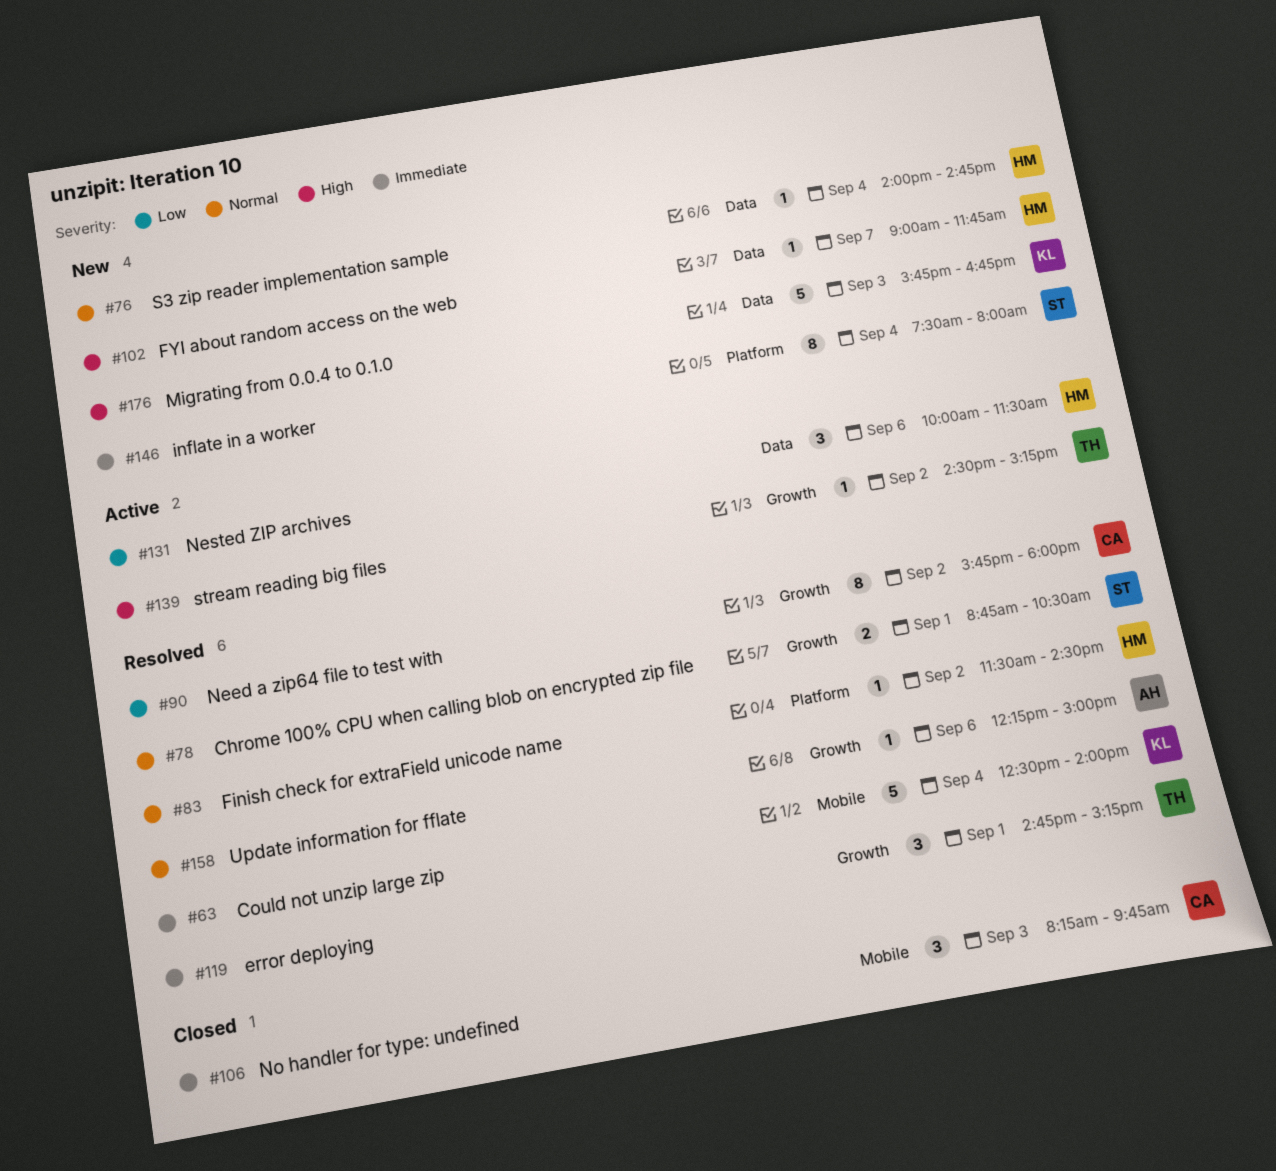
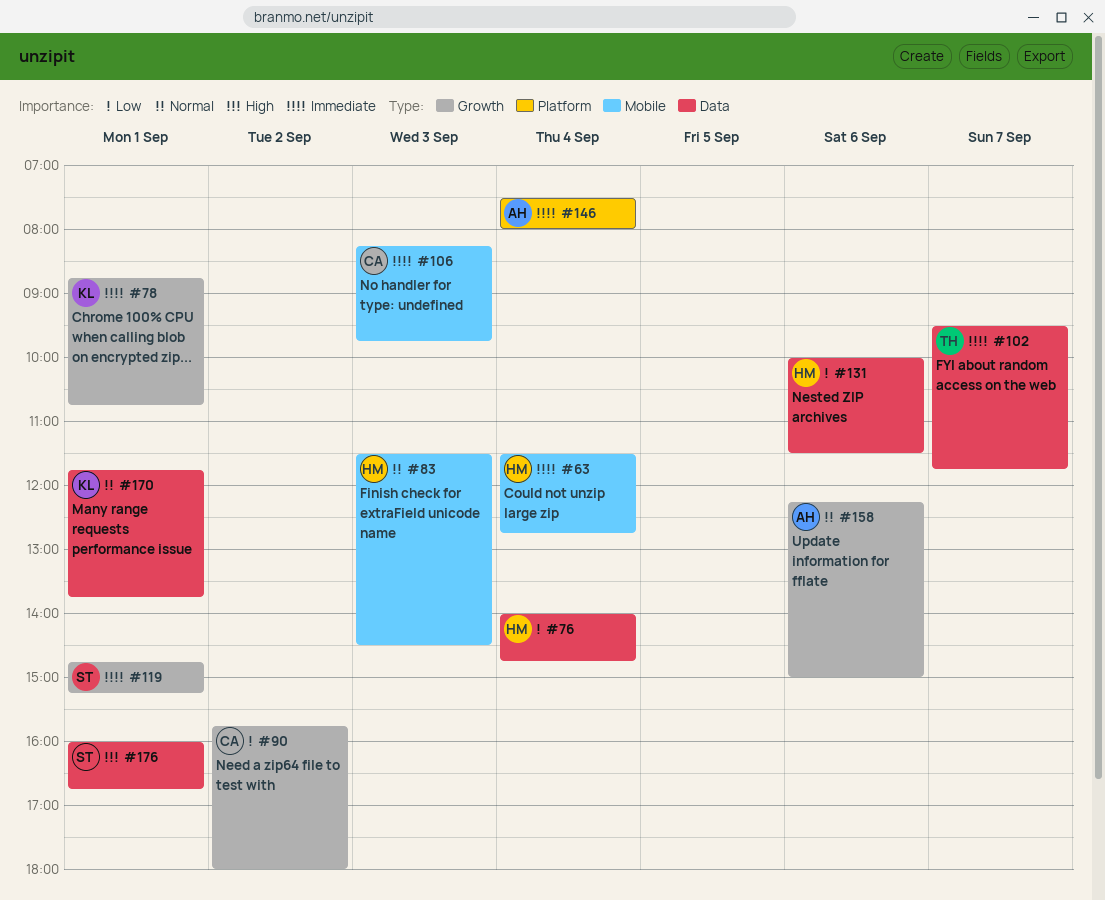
#63, owner: KL -> HM
#63, begins: 12:30 -> 11:30
#63, ends: 14:00 -> 12:45
#76, priority: Normal -> Low
#78, owner: ST -> KL
#78, priority: Normal -> Immediate
#78, ends: 10:30 -> 10:45
#83, label: Platform -> Mobile
#83, day: Sep 2 -> Sep 3
#102, owner: HM -> TH
#102, priority: High -> Immediate
#102, begins: 09:00 -> 09:30
#119, owner: TH -> ST
#139: present -> none
#146, owner: ST -> AH
#170: none -> present
#176, owner: KL -> ST
#176, day: Sep 3 -> Sep 1
#176, begins: 15:45 -> 16:00

